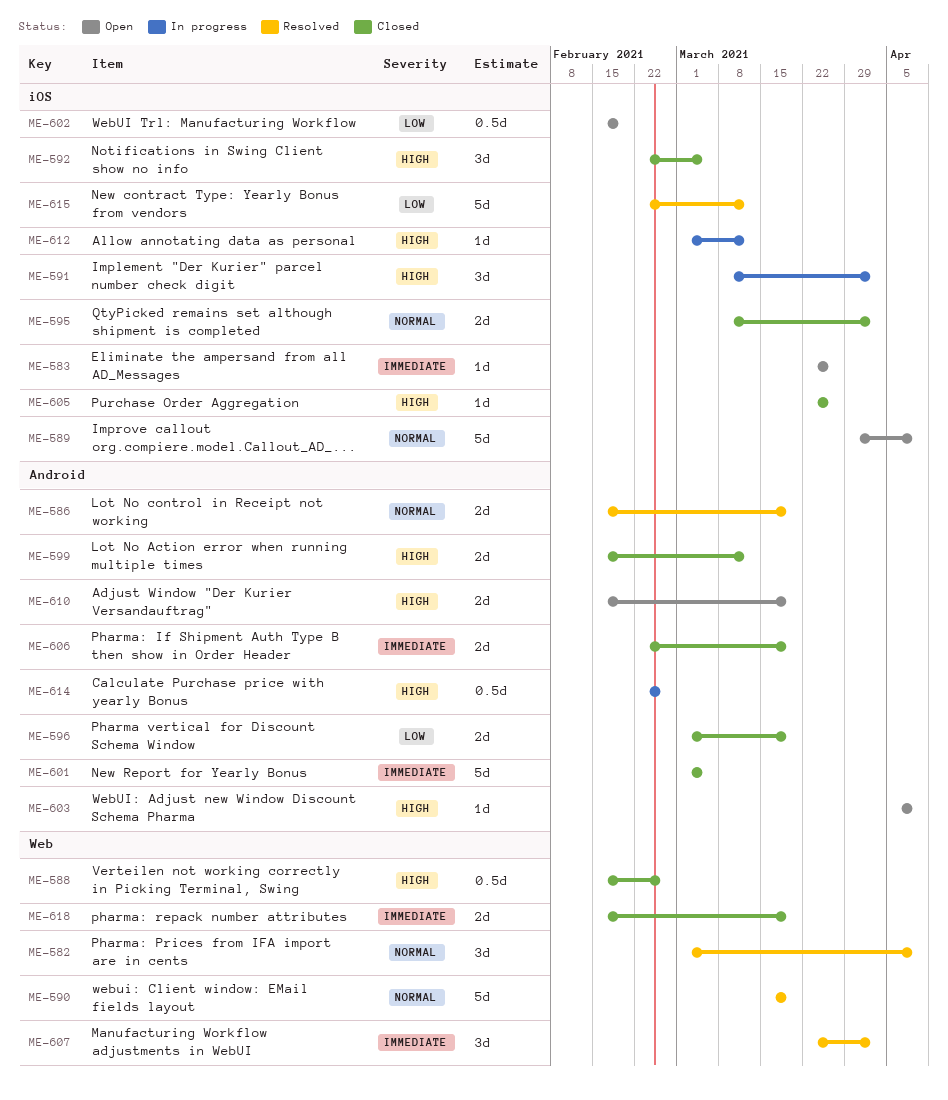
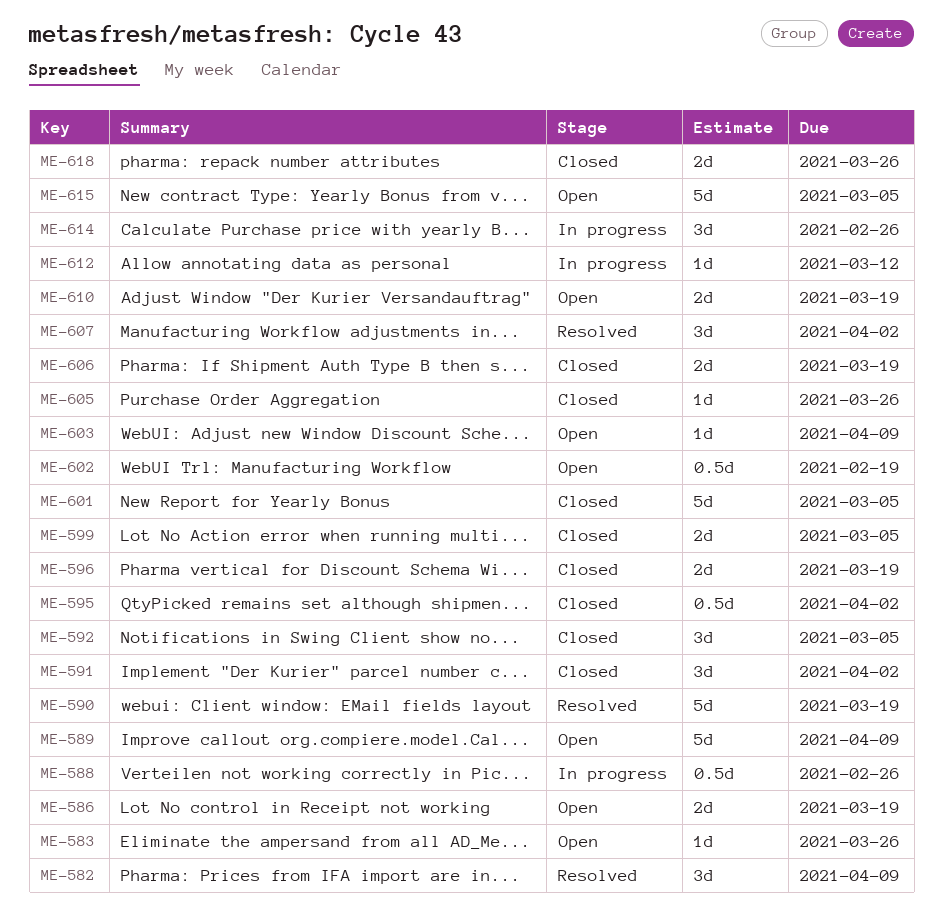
ME-586, status: Resolved -> Open
ME-588, status: Closed -> In progress
ME-591, status: In progress -> Closed
ME-595, estimate: 2d -> 0.5d
ME-599, due: Mar 12 -> Mar 5
ME-614, estimate: 0.5d -> 3d
ME-615, status: Resolved -> Open
ME-615, due: Mar 12 -> Mar 5
ME-618, due: Mar 19 -> Mar 26

